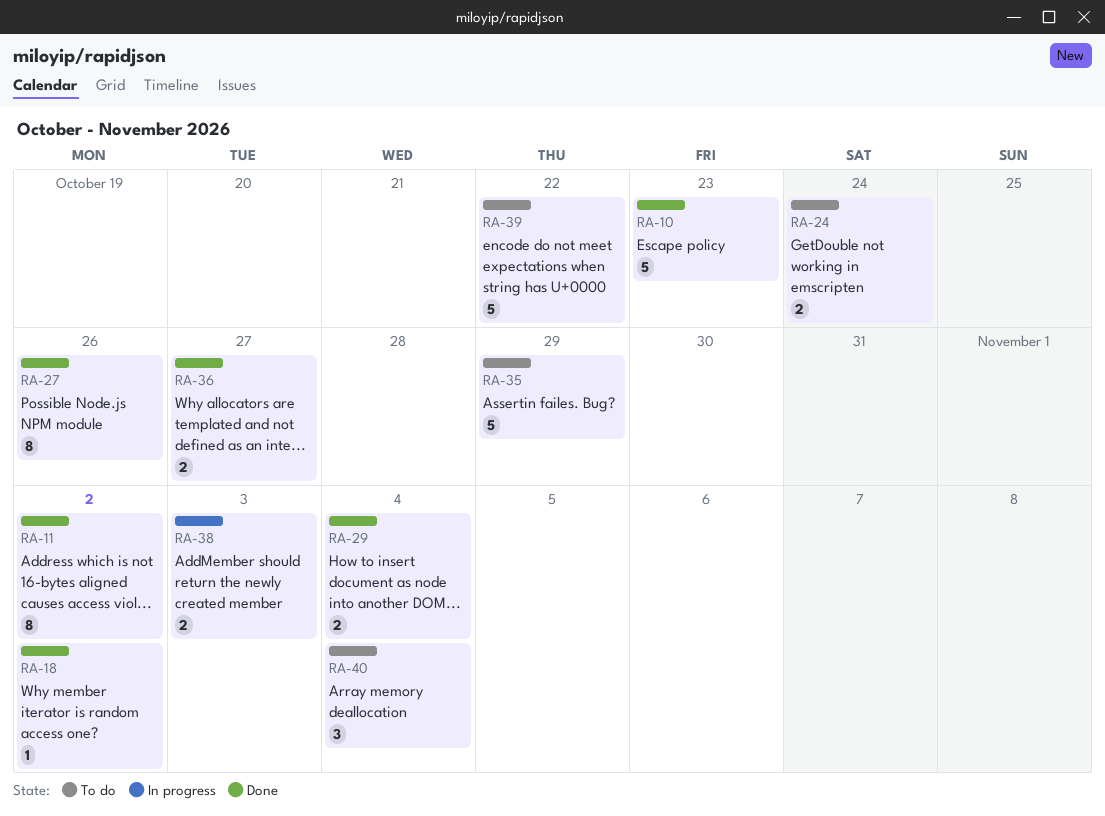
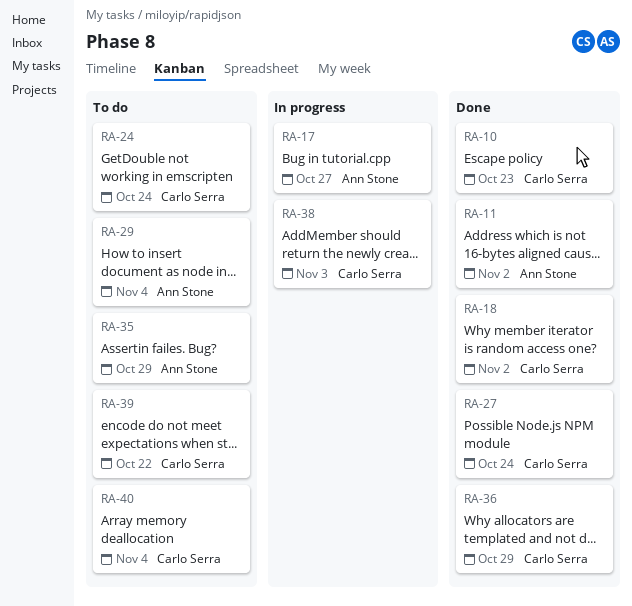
RA-17: none -> present
RA-27, due: Oct 26 -> Oct 24
RA-29, status: Done -> To do
RA-36, due: Oct 27 -> Oct 29

